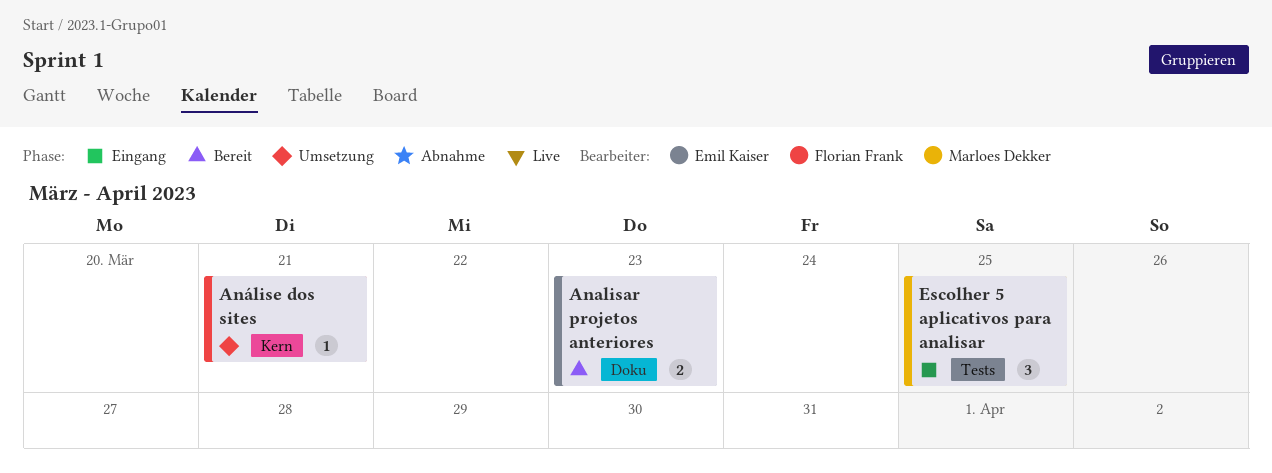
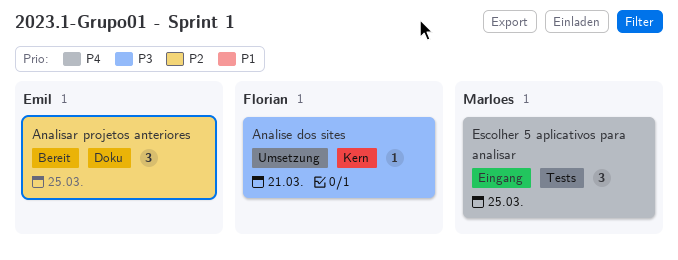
Analisar projetos anteriores, estimate: 2 -> 3
Analisar projetos anteriores, due: Mar 23 -> Mar 25

